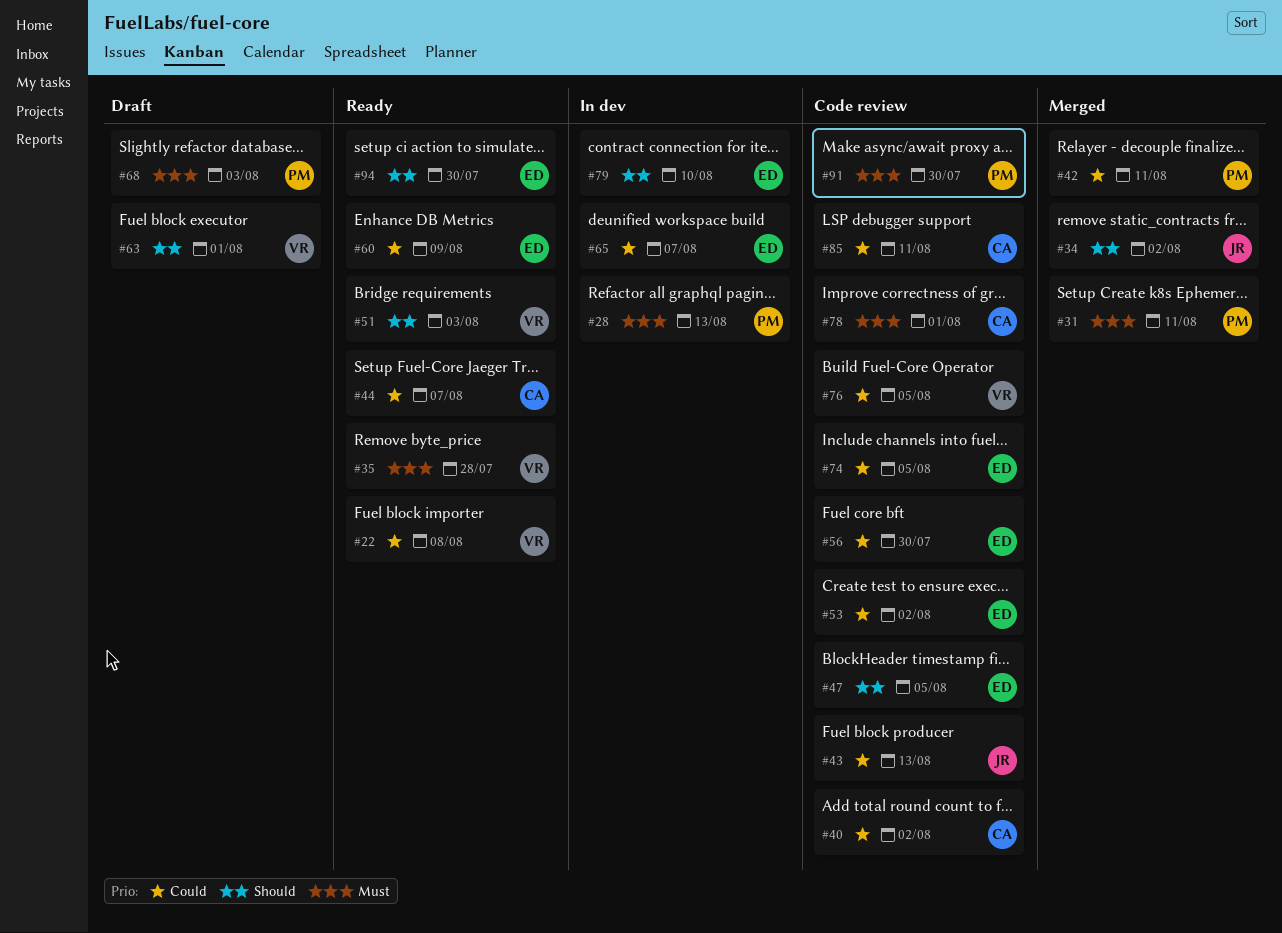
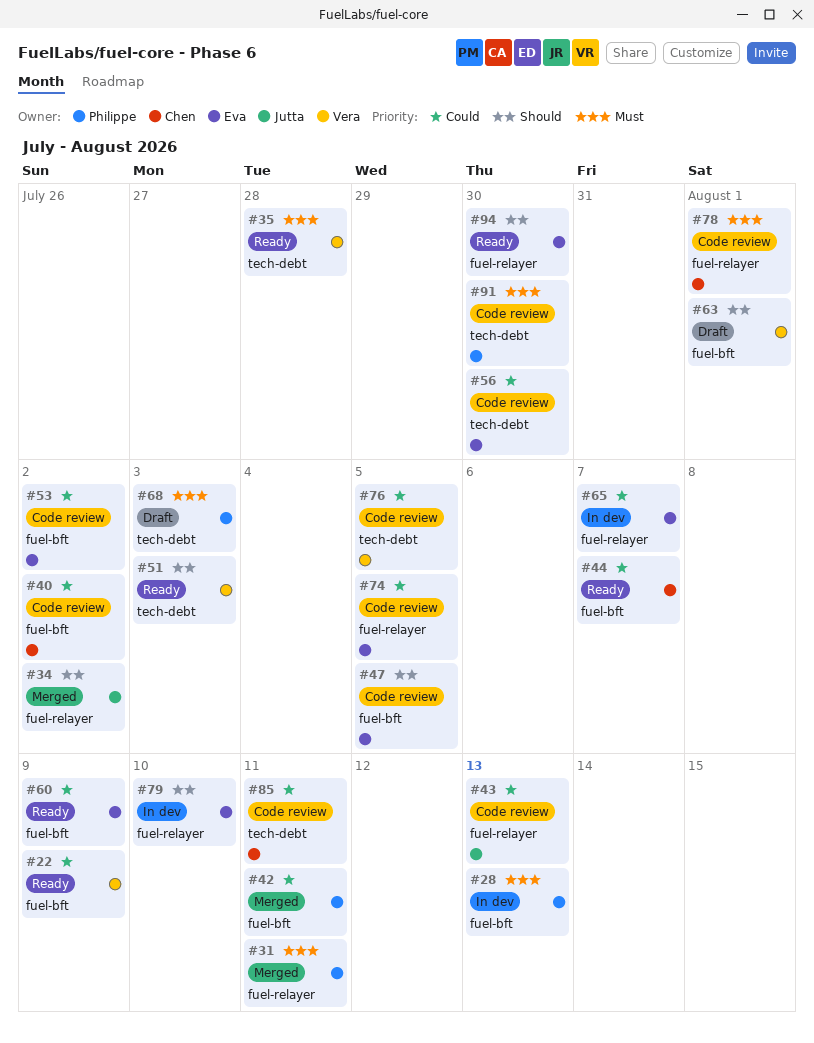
#22, due: Aug 8 -> Aug 9

